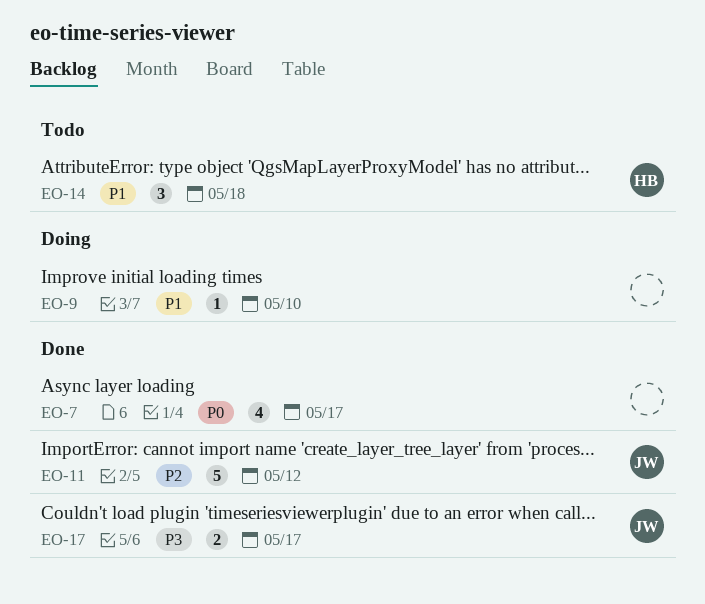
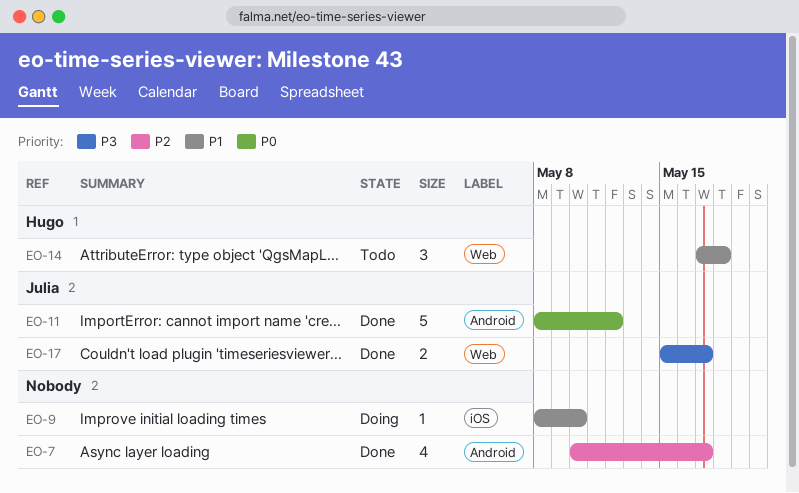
EO-7, priority: P0 -> P2
EO-11, priority: P2 -> P0

